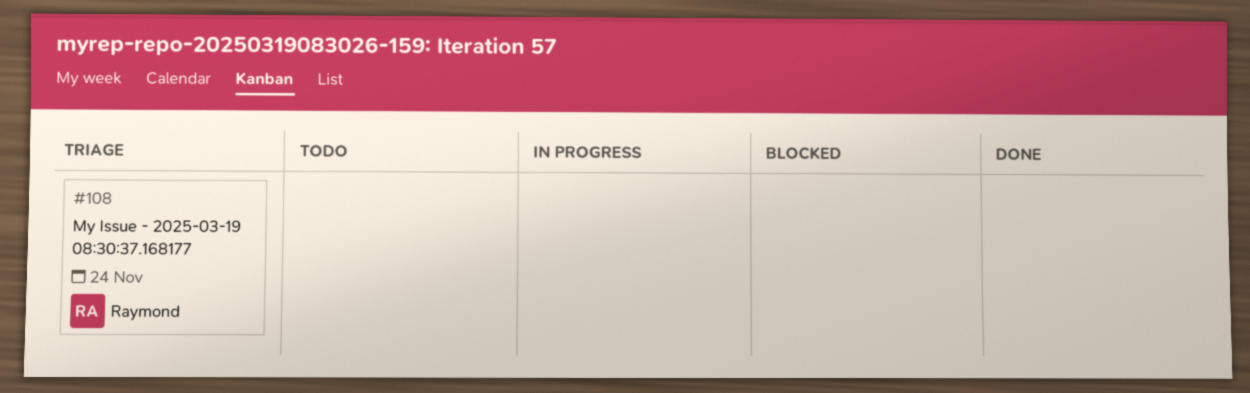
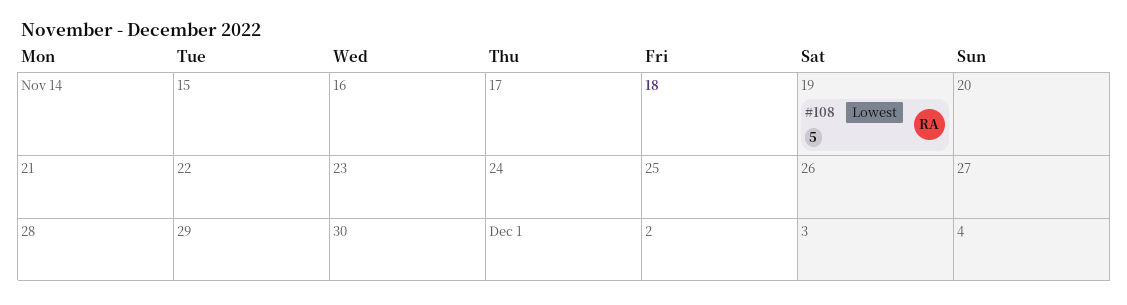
#108, due: Nov 24 -> Nov 19

